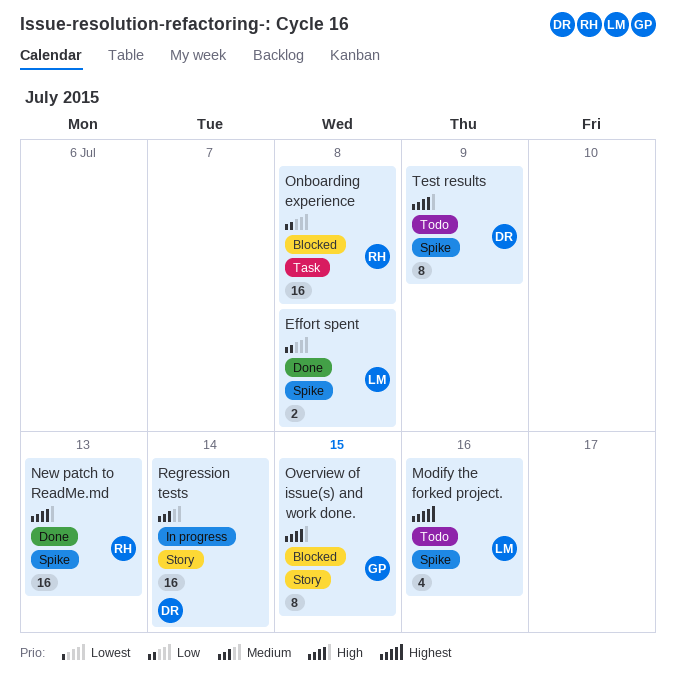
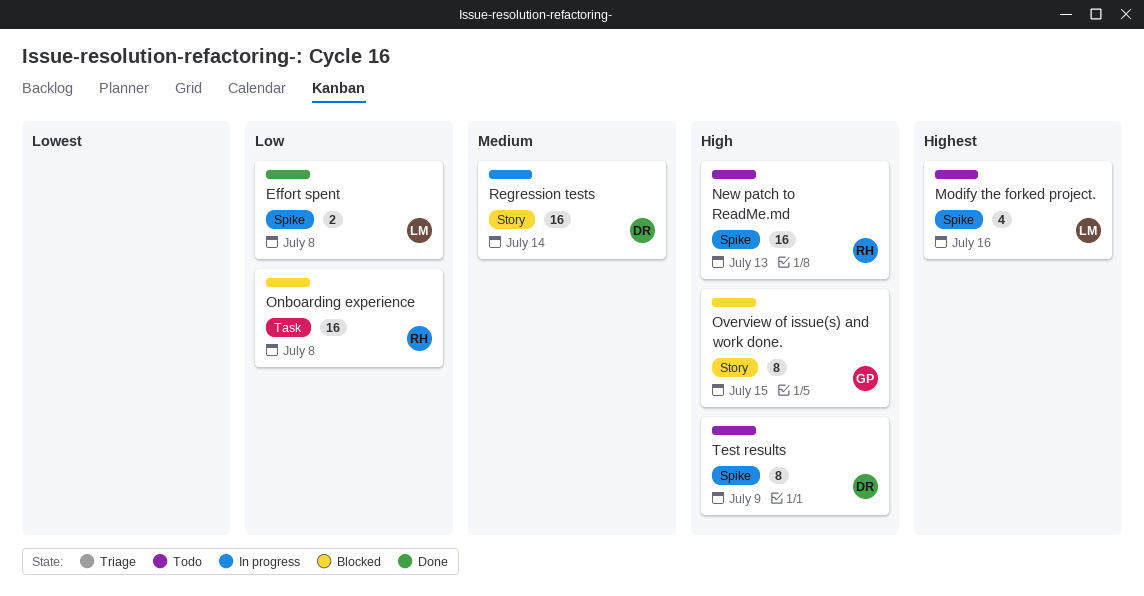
New patch to ReadMe.md, status: Done -> Todo

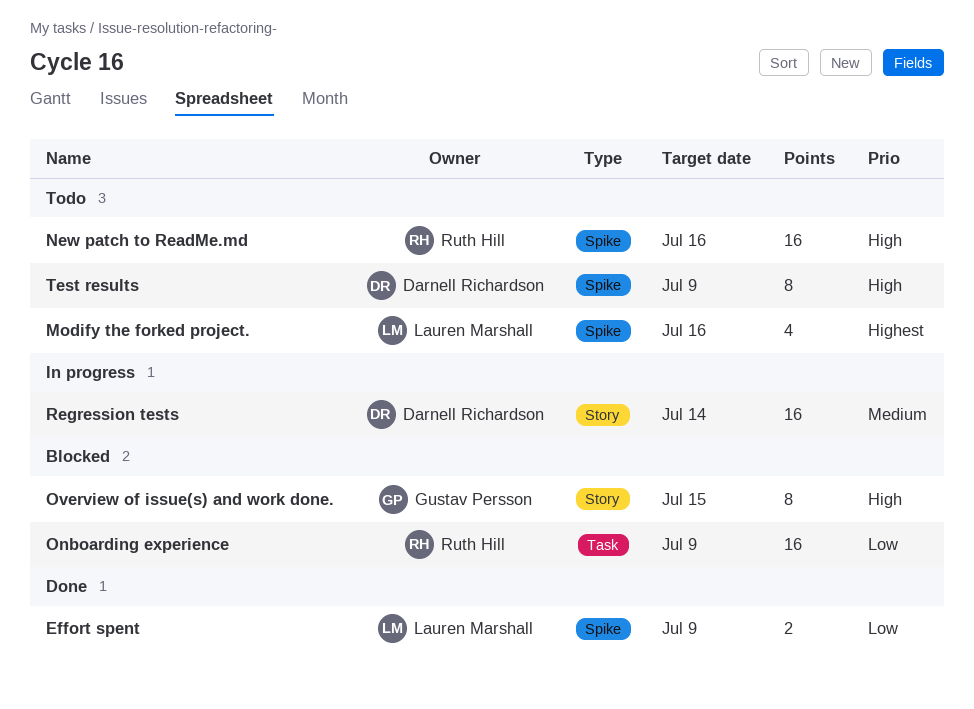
Effort spent, due: Jul 8 -> Jul 9
New patch to ReadMe.md, due: Jul 13 -> Jul 16
Onboarding experience, due: Jul 8 -> Jul 9

